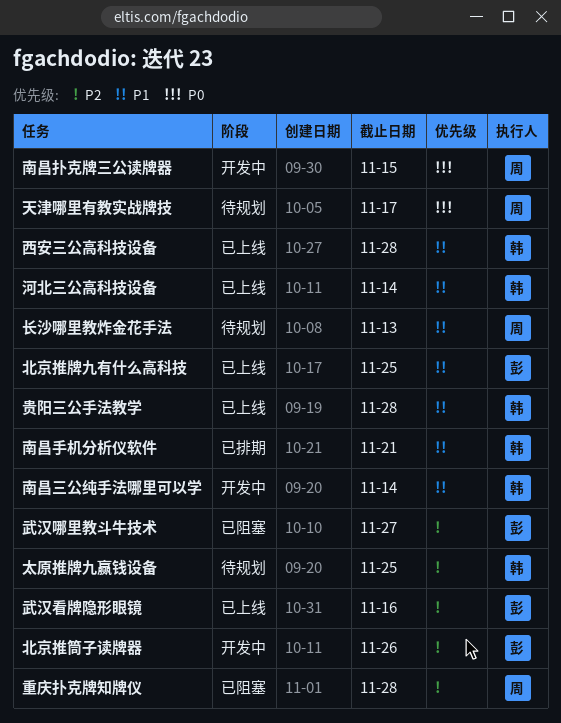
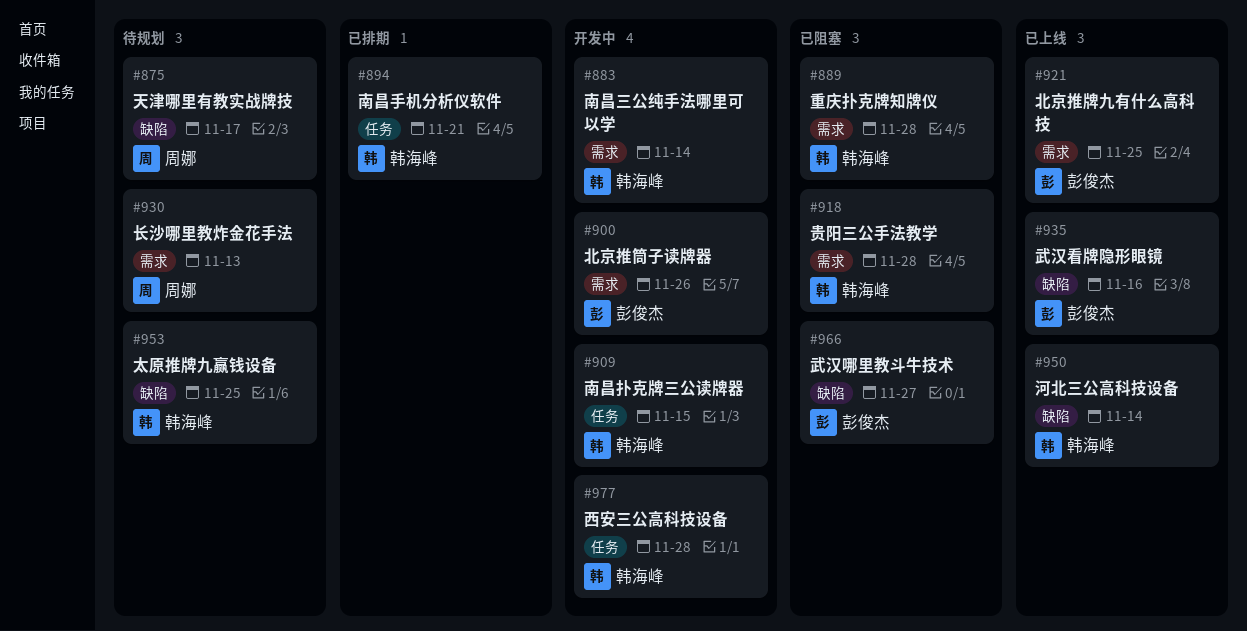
南昌扑克牌三公读牌器, owner: 周娜 -> 韩海峰
西安三公高科技设备, status: 已上线 -> 开发中
贵阳三公手法教学, status: 已上线 -> 已阻塞
重庆扑克牌知牌仪, owner: 周娜 -> 韩海峰

